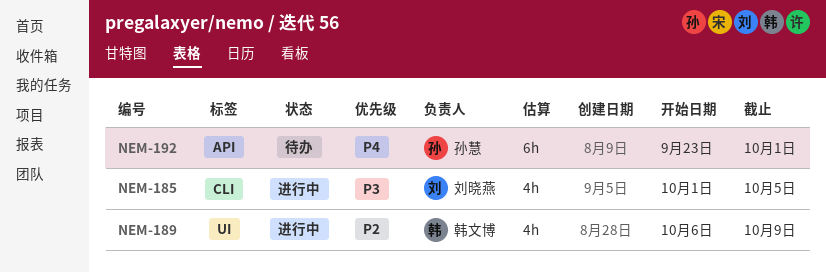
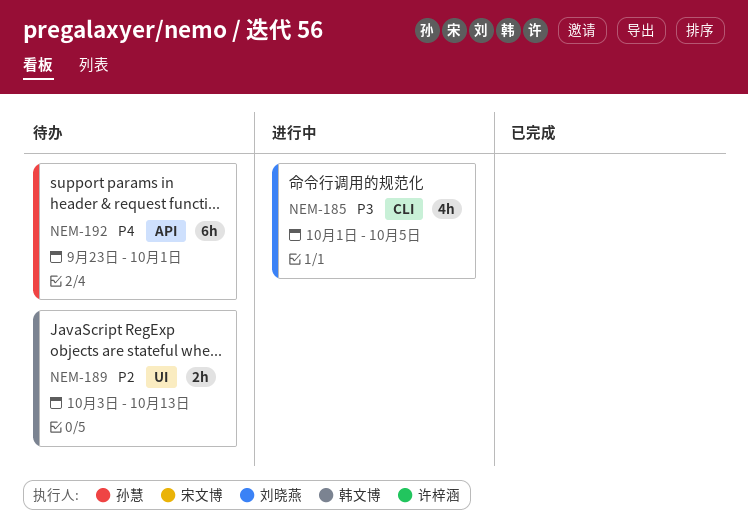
NEM-189, status: 进行中 -> 待办
NEM-189, estimate: 4h -> 2h
NEM-189, start: Oct 6 -> Oct 3
NEM-189, due: Oct 9 -> Oct 13

